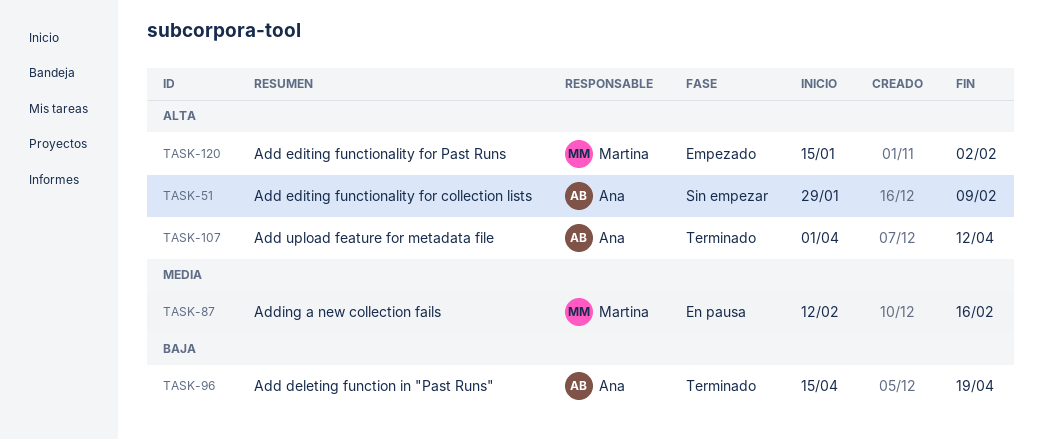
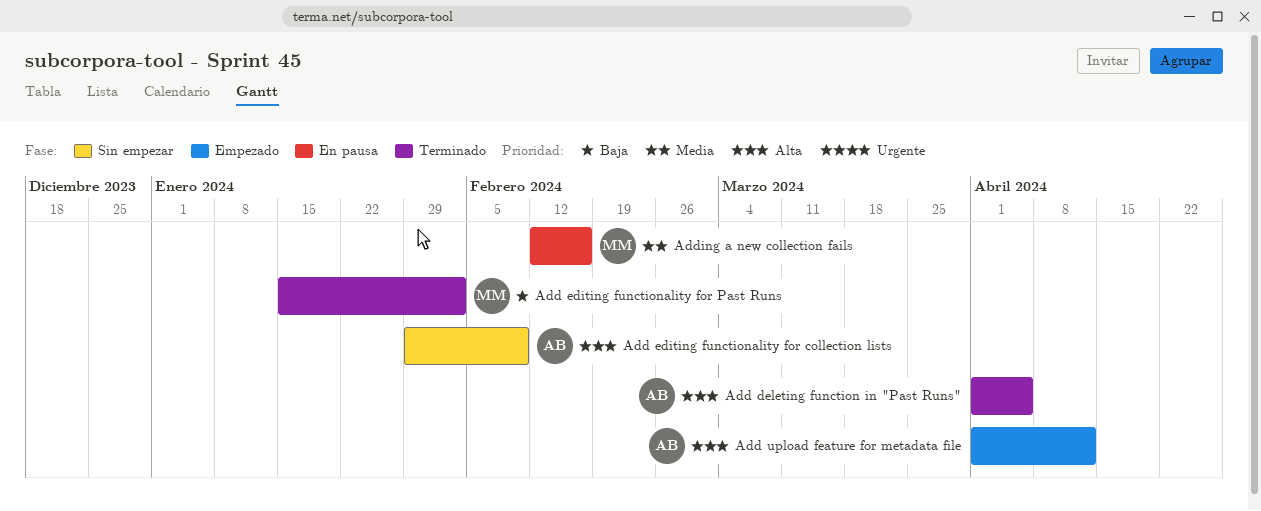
Add deleting function in "Past Runs", priority: Baja -> Alta
Add deleting function in "Past Runs", start: Apr 15 -> Apr 1
Add deleting function in "Past Runs", due: Apr 19 -> Apr 5
Add editing functionality for Past Runs, status: Empezado -> Terminado
Add editing functionality for Past Runs, priority: Alta -> Baja
Add upload feature for metadata file, status: Terminado -> Empezado

